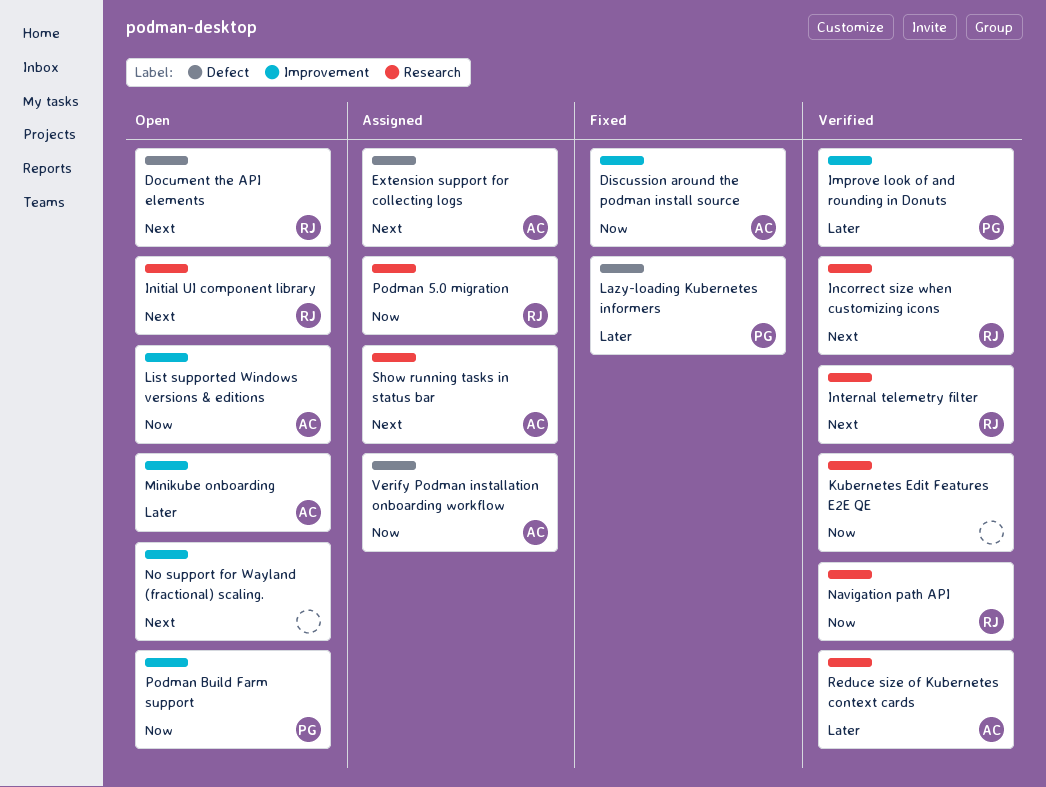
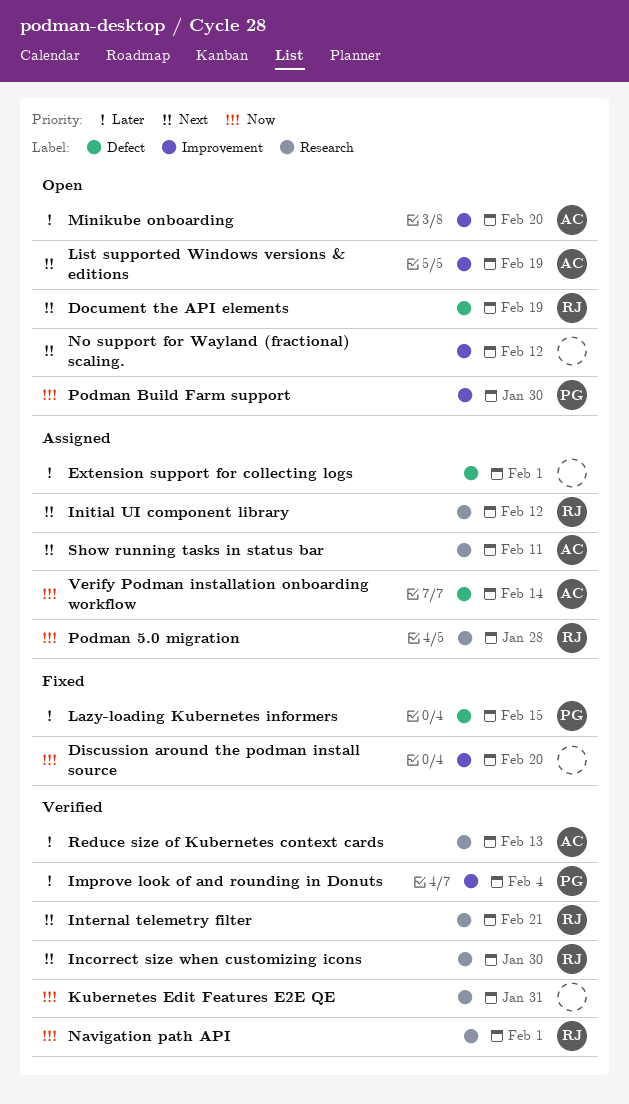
Discussion around the podman install source, owner: AC -> none
Extension support for collecting logs, owner: AC -> none
Extension support for collecting logs, priority: Next -> Later
Initial UI component library, status: Open -> Assigned
List supported Windows versions & editions, priority: Now -> Next

